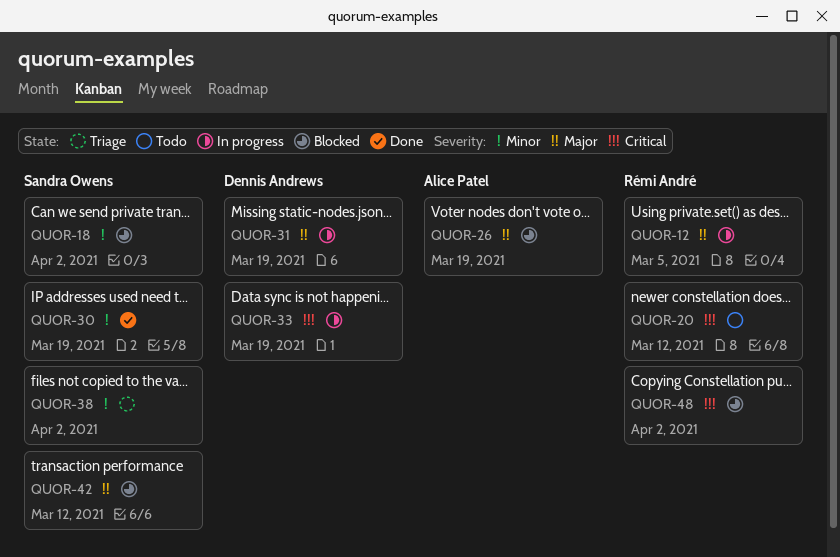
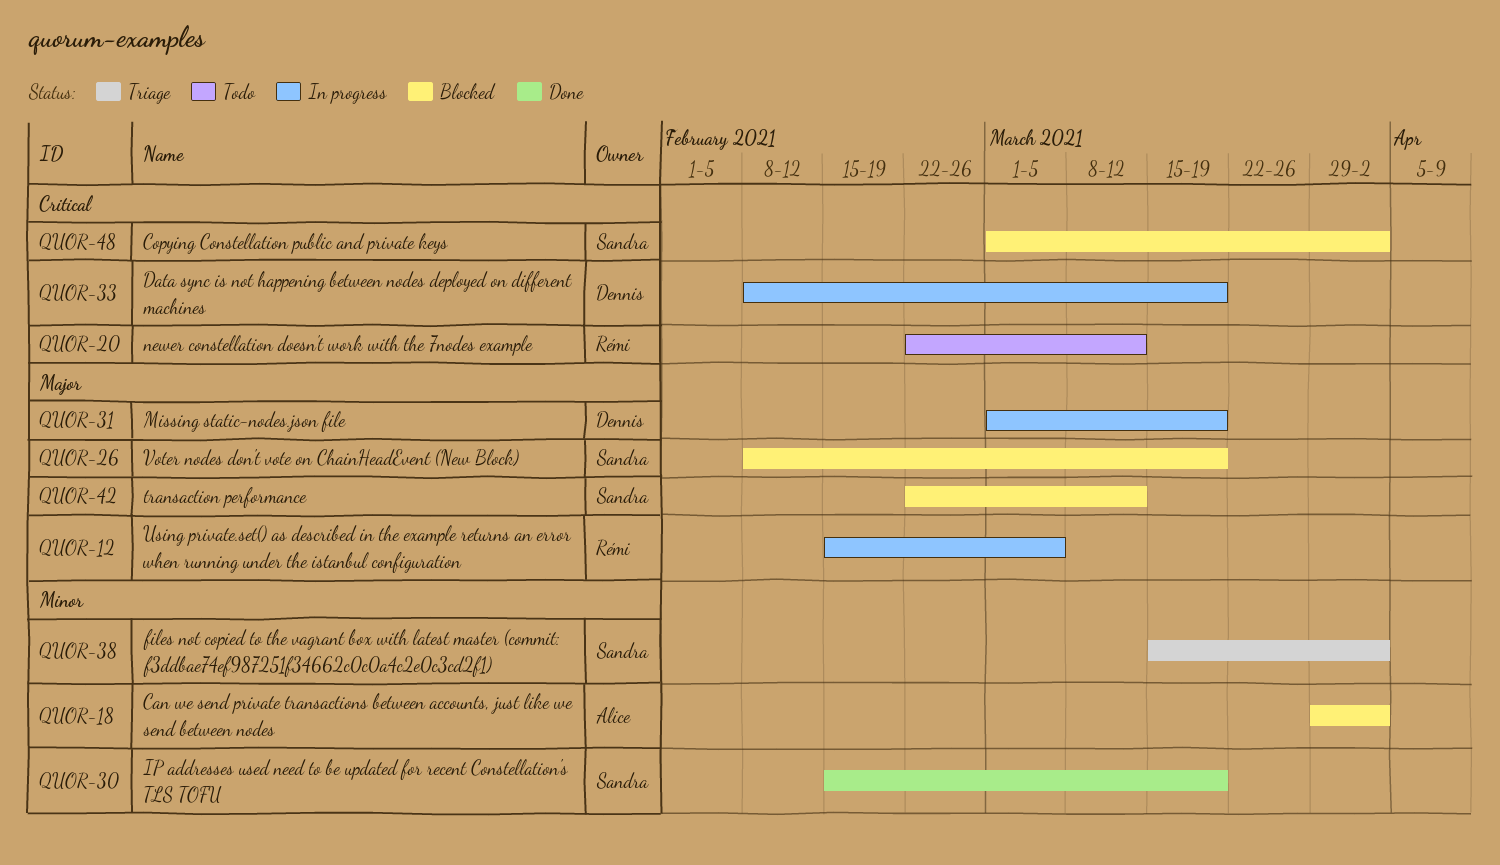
QUOR-18, owner: Sandra Owens -> Alice Patel
QUOR-26, owner: Alice Patel -> Sandra Owens
QUOR-48, owner: Rémi André -> Sandra Owens

